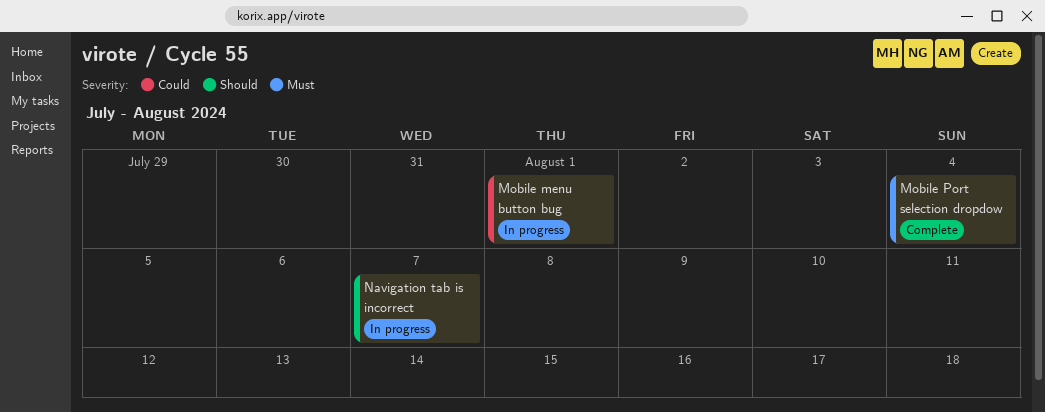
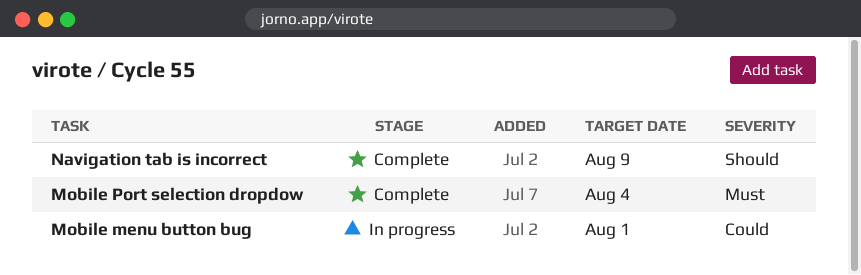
Navigation tab is incorrect, status: In progress -> Complete
Navigation tab is incorrect, due: Aug 7 -> Aug 9

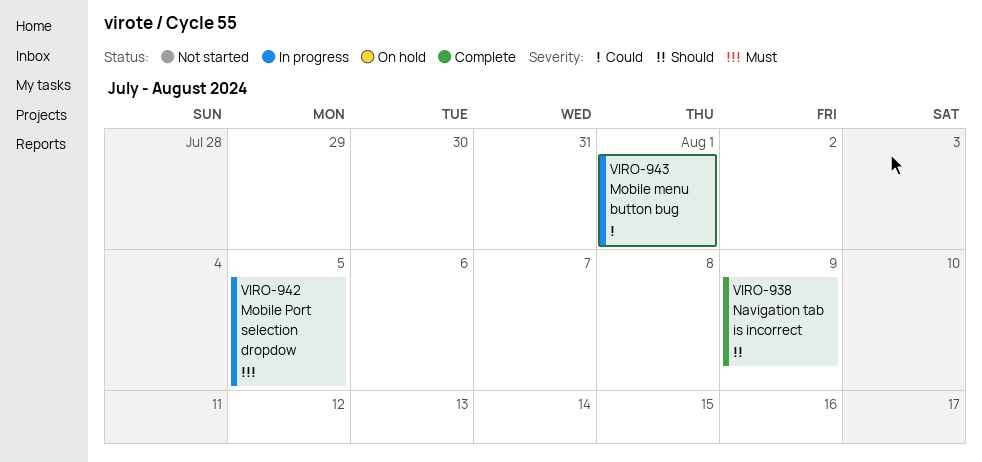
Mobile Port selection dropdow, status: Complete -> In progress
Mobile Port selection dropdow, due: Aug 4 -> Aug 5

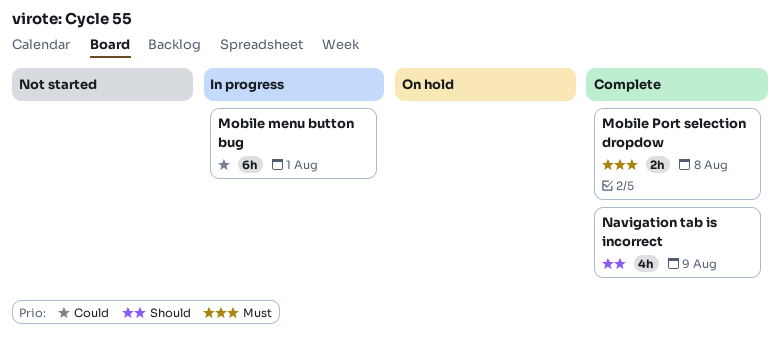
Mobile Port selection dropdow, status: In progress -> Complete
Mobile Port selection dropdow, due: Aug 5 -> Aug 8

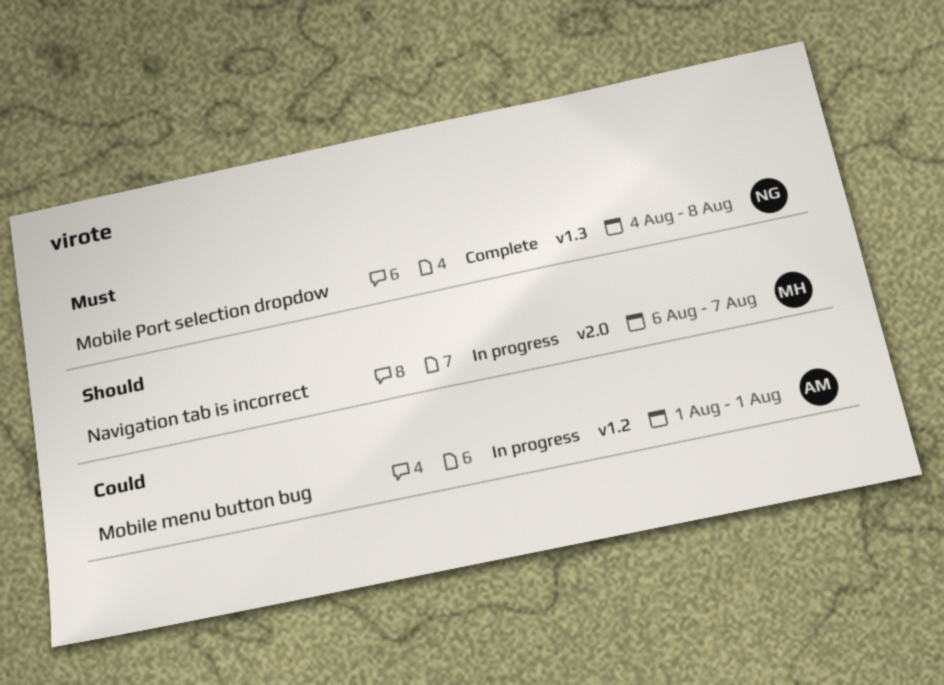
Navigation tab is incorrect, status: Complete -> In progress
Navigation tab is incorrect, due: Aug 9 -> Aug 7

